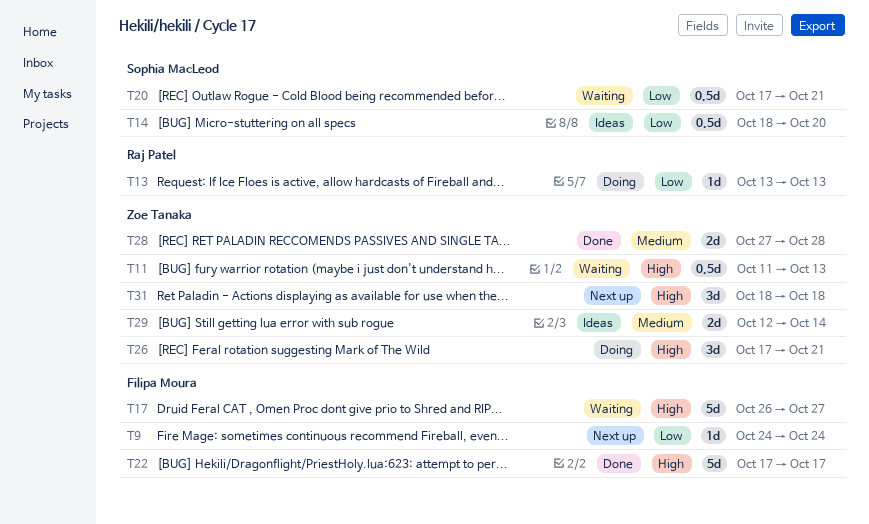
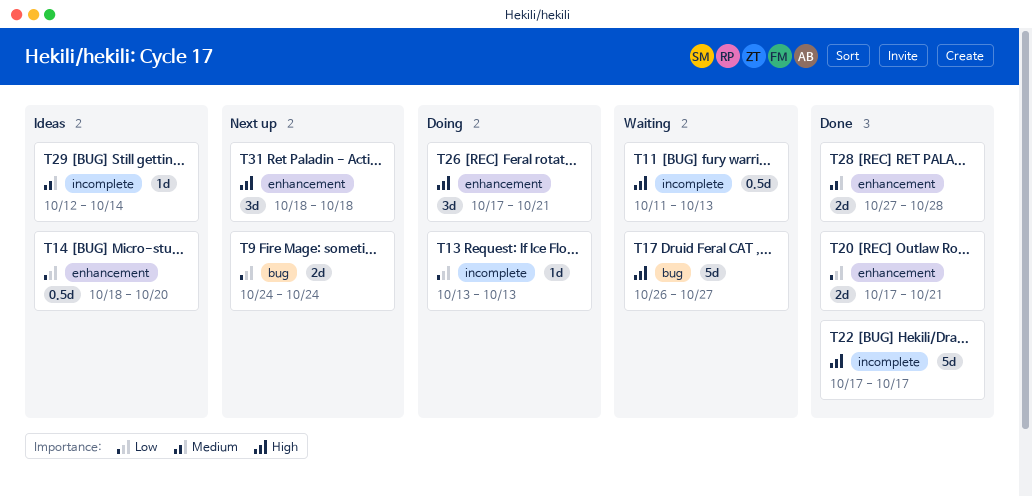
T9, estimate: 1d -> 2d
T20, status: Waiting -> Done
T20, estimate: 0.5d -> 2d
T29, estimate: 2d -> 1d

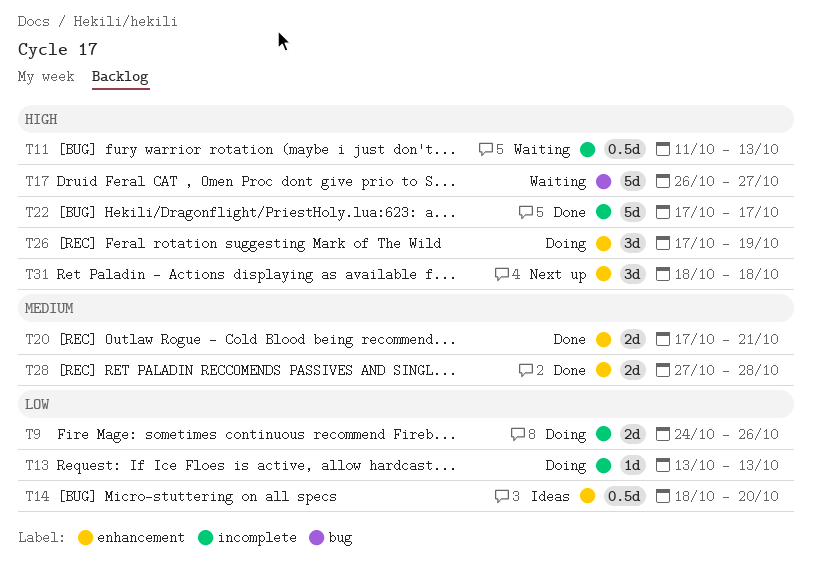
T9, status: Next up -> Doing
T9, label: bug -> incomplete
T9, due: Oct 24 -> Oct 26
T20, priority: Low -> Medium
T26, due: Oct 21 -> Oct 19
T29: present -> none

